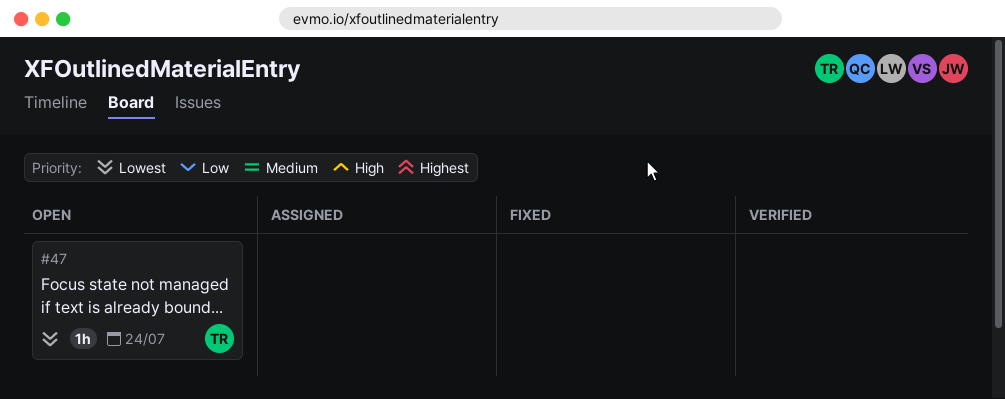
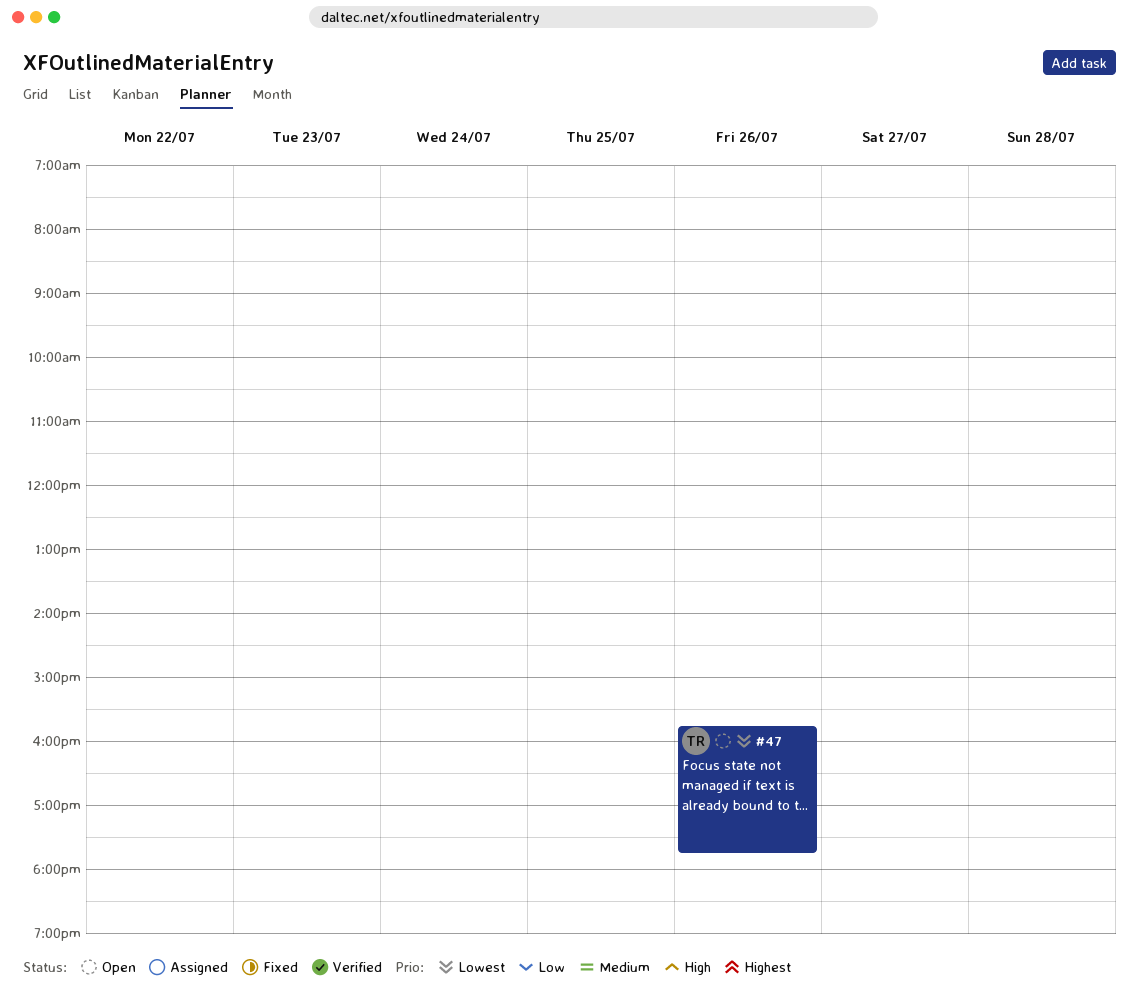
#47, day: Jul 24 -> Jul 26

